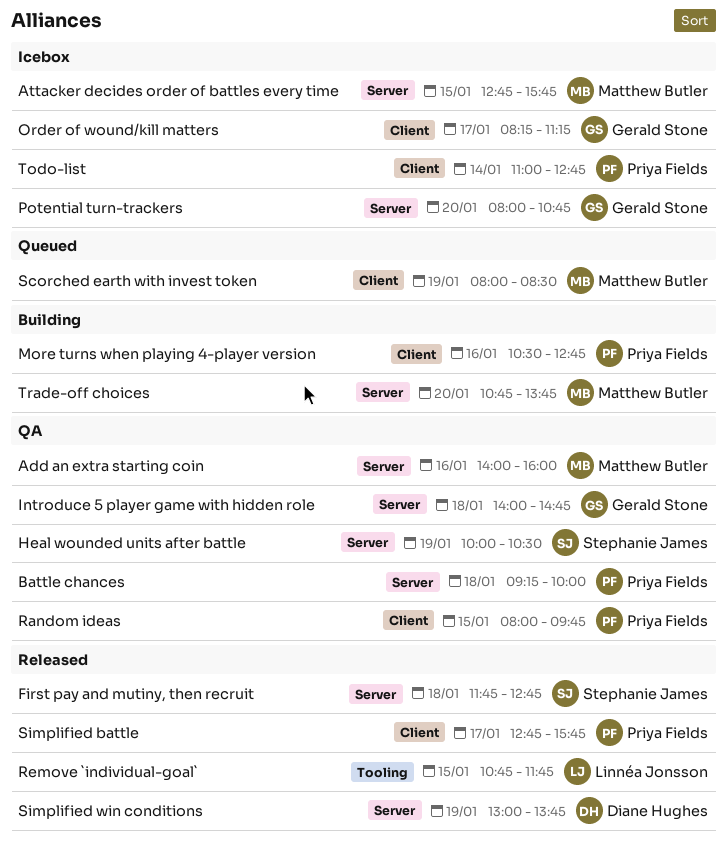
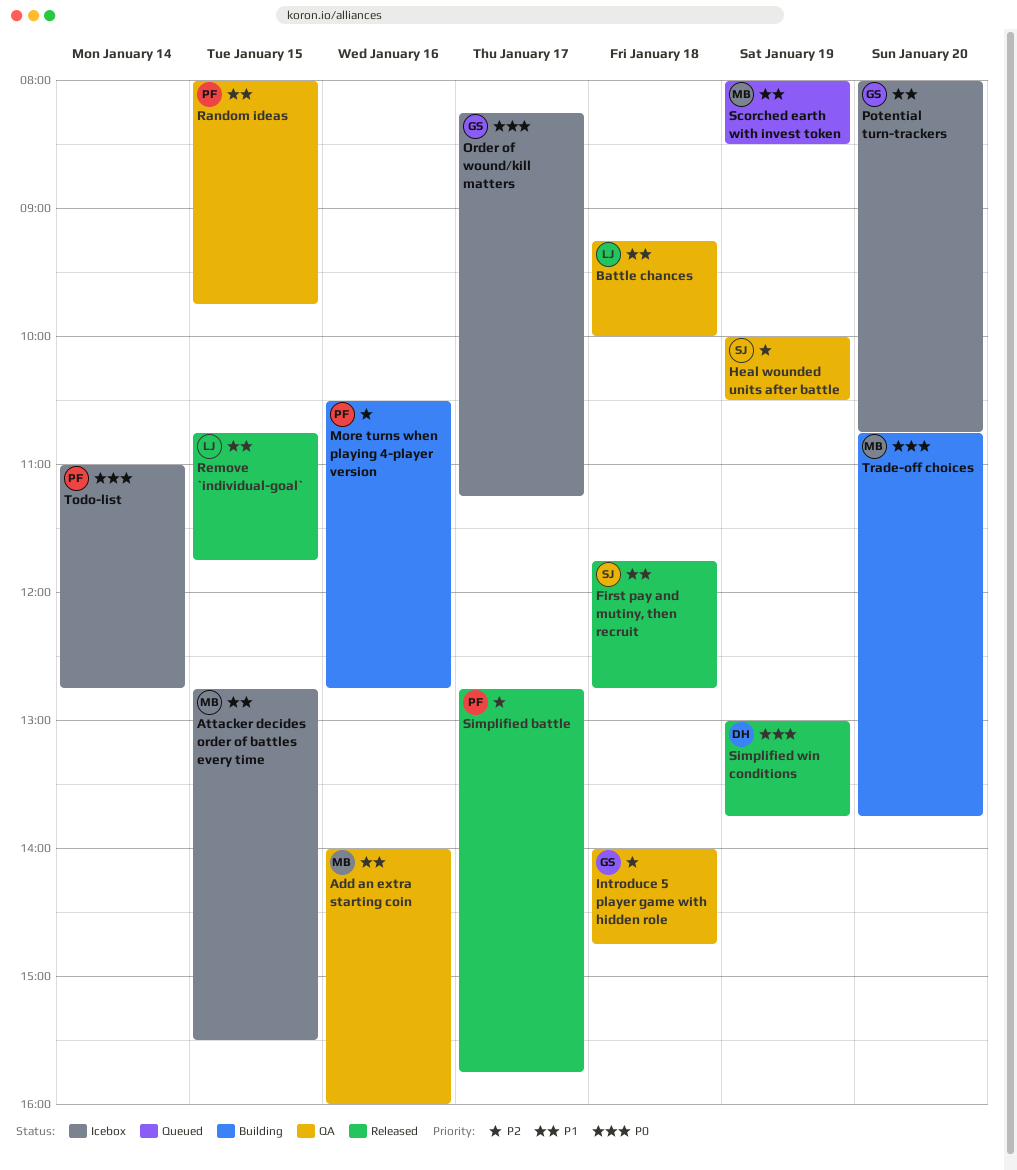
Attacker decides order of battles every time, ends: 15:45 -> 15:30
Battle chances, owner: Priya Fields -> Linnéa Jonsson

